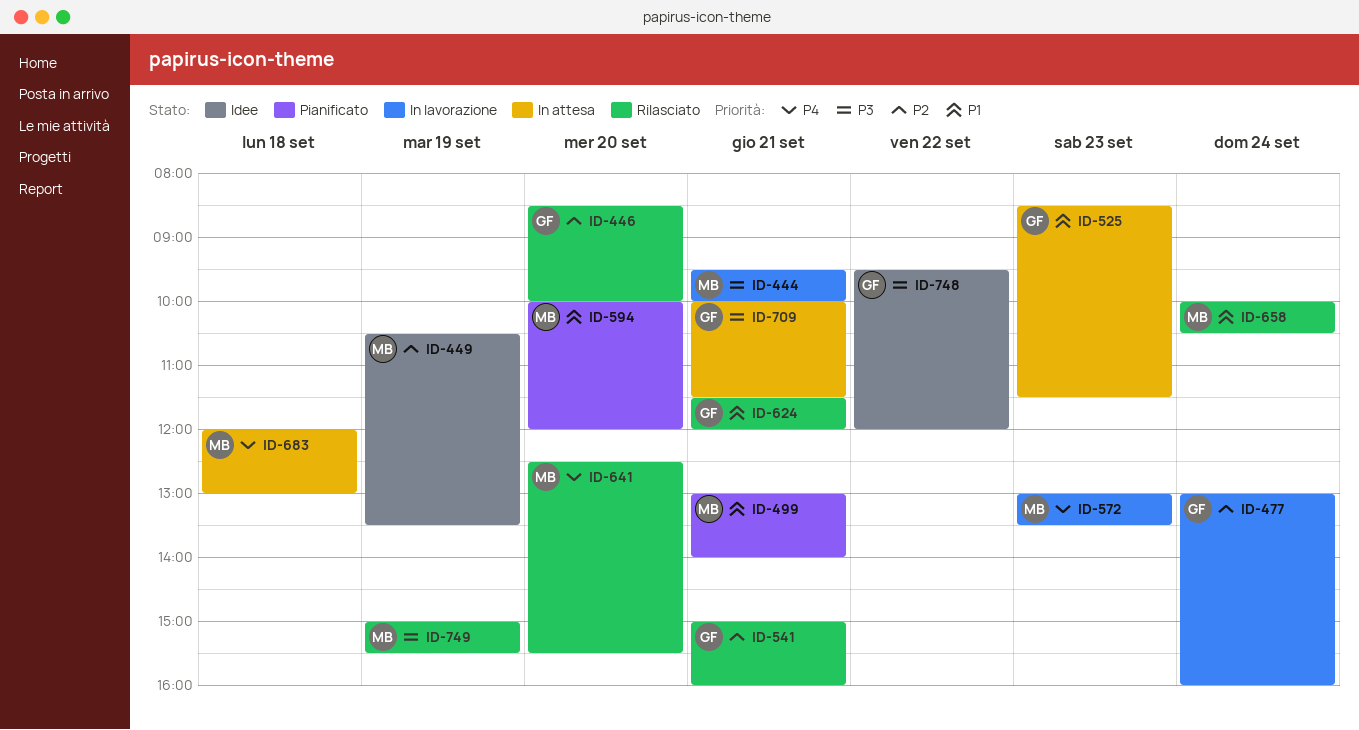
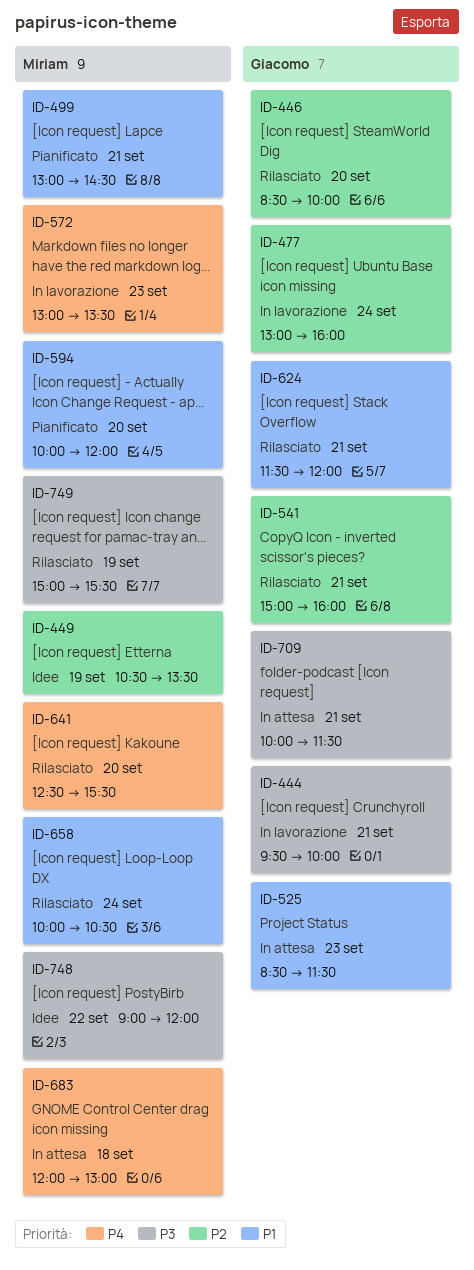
ID-444, owner: Miriam -> Giacomo
ID-499, ends: 14:00 -> 14:30
ID-748, owner: Giacomo -> Miriam
ID-748, begins: 09:30 -> 09:00

